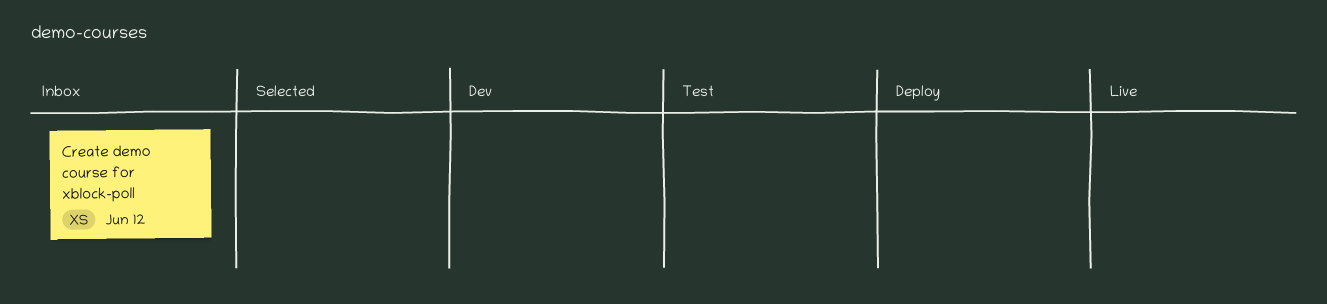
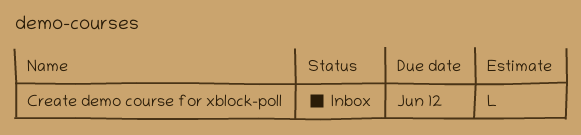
Create demo course for xblock-poll, estimate: XS -> L

